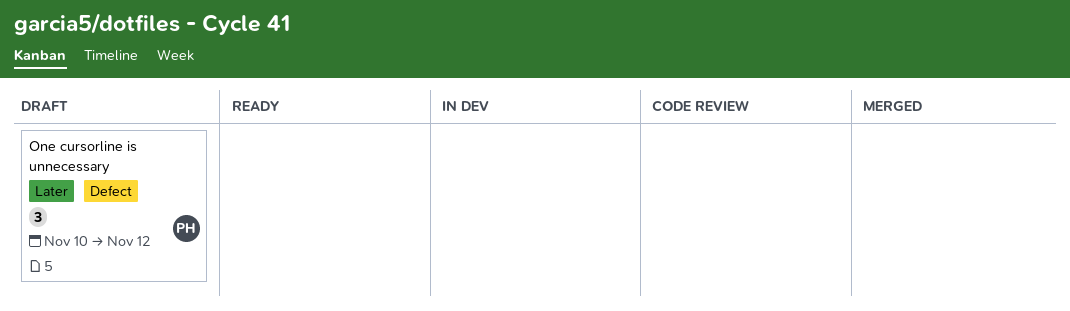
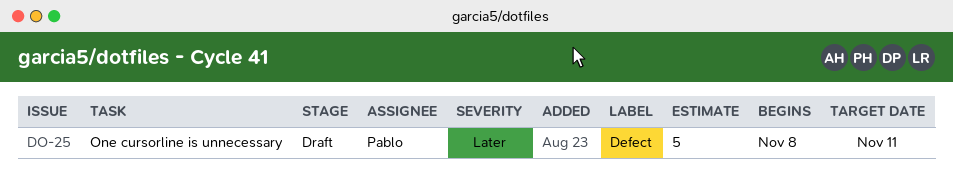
One cursorline is unnecessary, estimate: 3 -> 5
One cursorline is unnecessary, start: Nov 10 -> Nov 8
One cursorline is unnecessary, due: Nov 12 -> Nov 11

